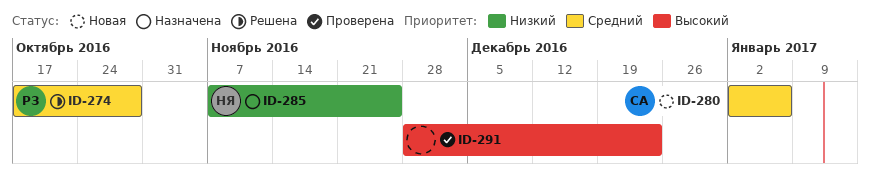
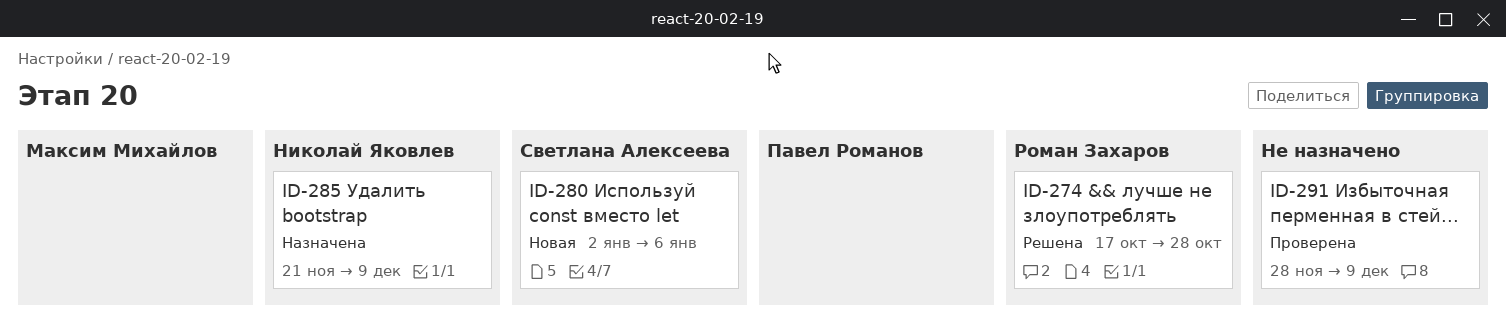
ID-285, start: Nov 7 -> Nov 21
ID-285, due: Nov 25 -> Dec 9
ID-291, due: Dec 23 -> Dec 9

